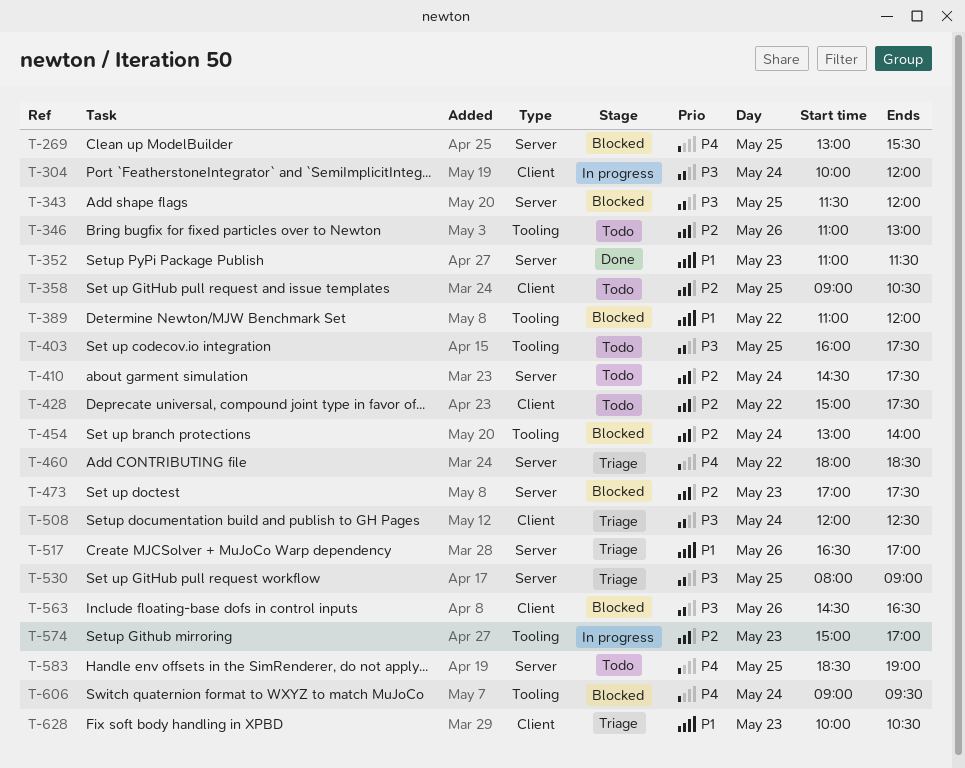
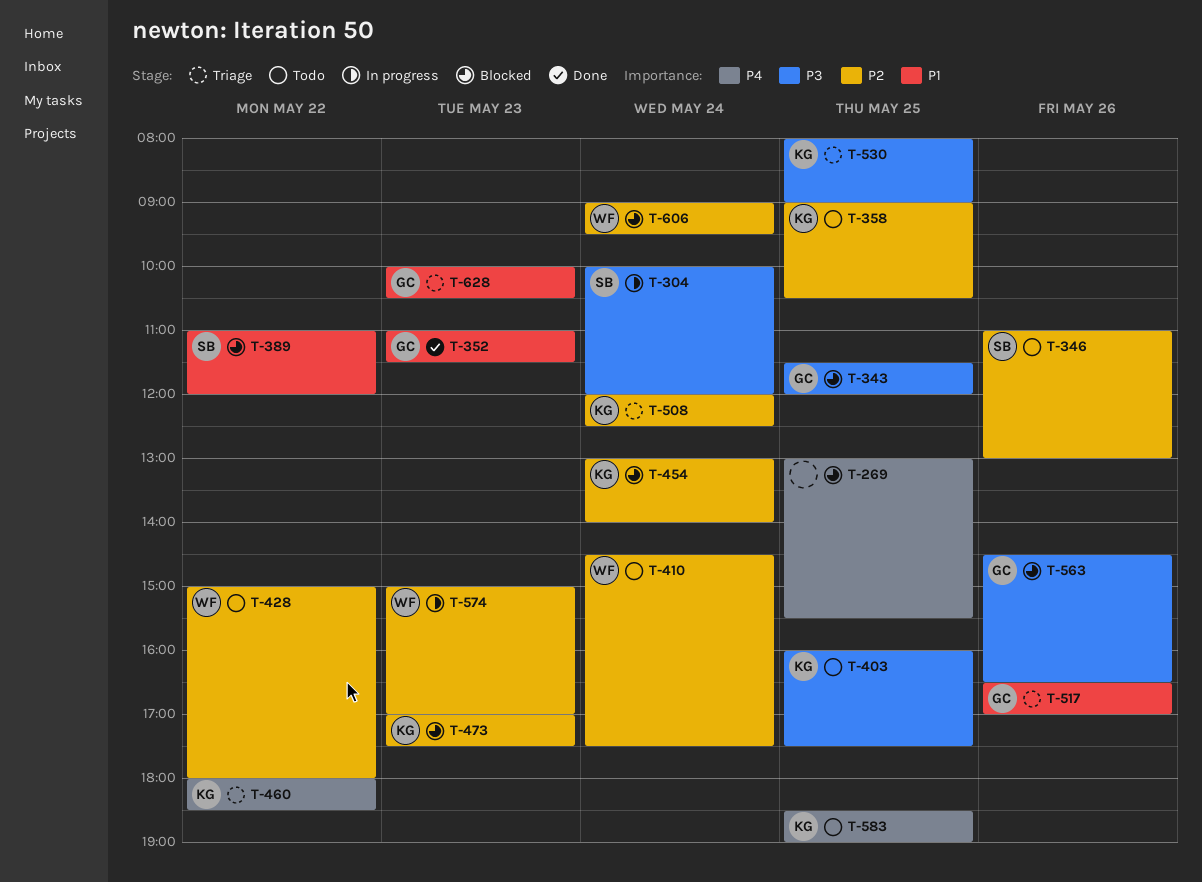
T-428, ends: 17:30 -> 18:00
T-508, priority: P3 -> P2
T-606, priority: P4 -> P2

